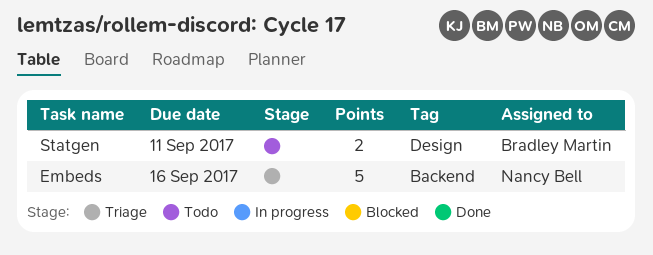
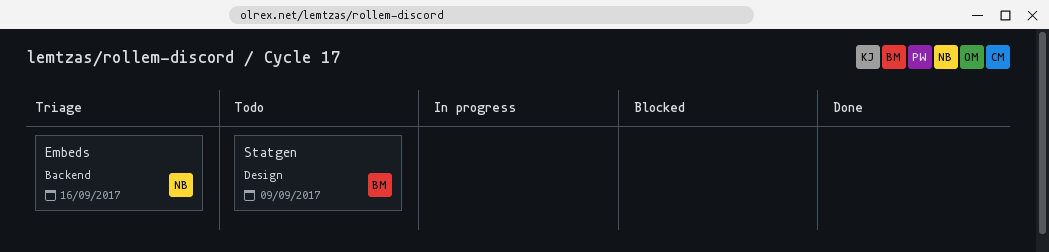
Statgen, due: Sep 11 -> Sep 9

